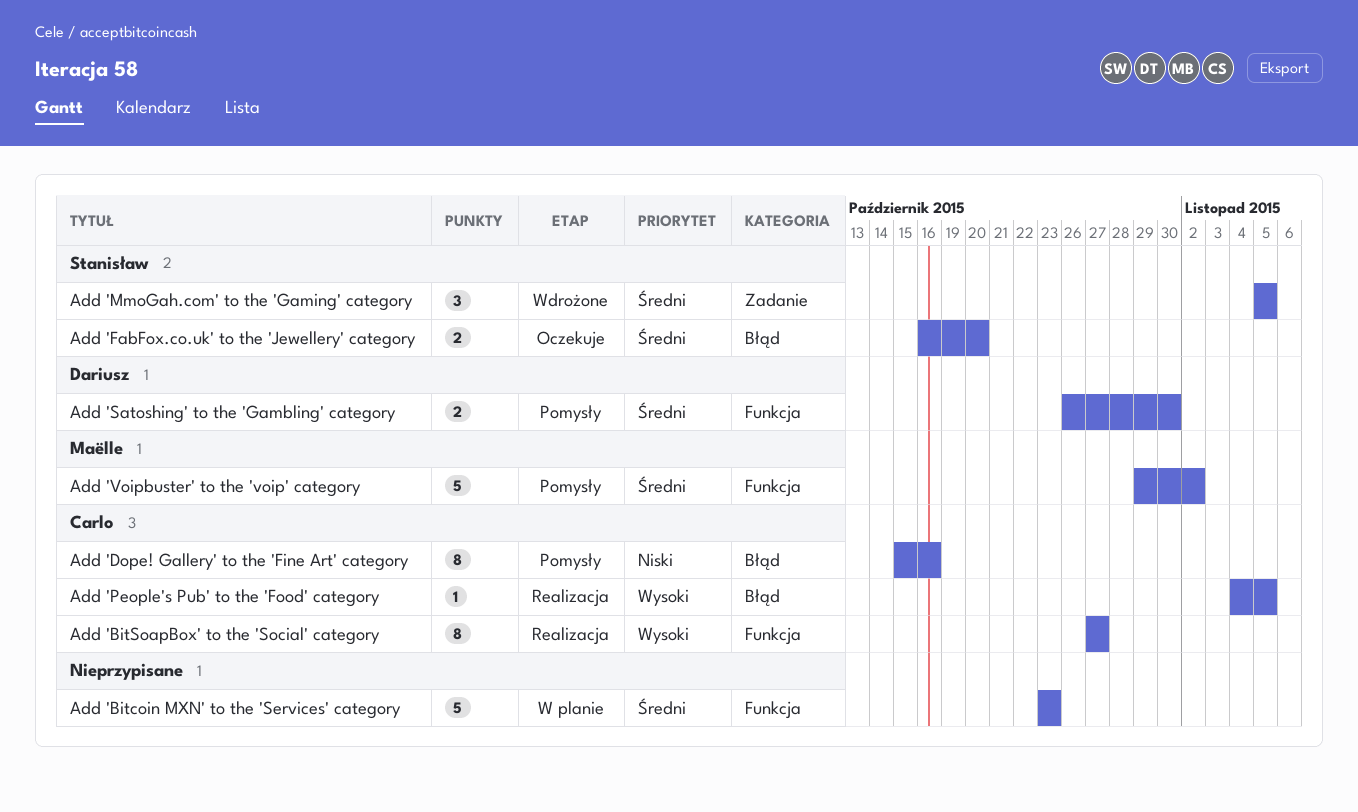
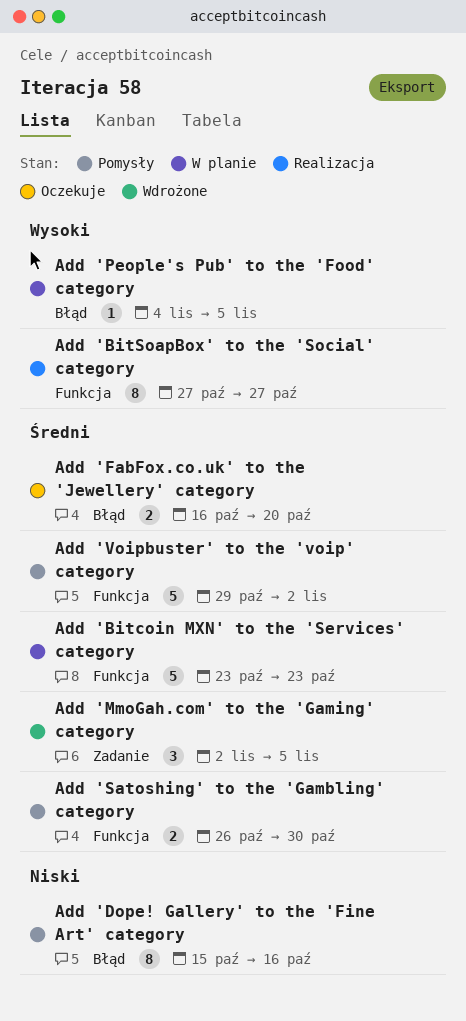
Add 'MmoGah.com' to the 'Gaming' category, start: Nov 5 -> Nov 2
Add 'People's Pub' to the 'Food' category, status: Realizacja -> W planie

